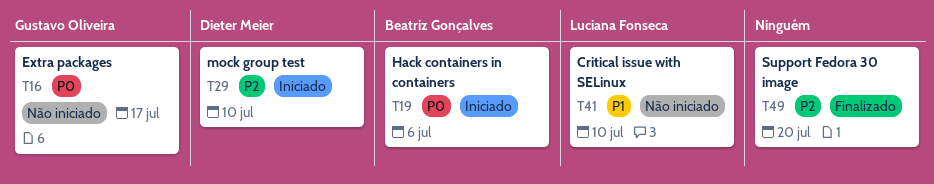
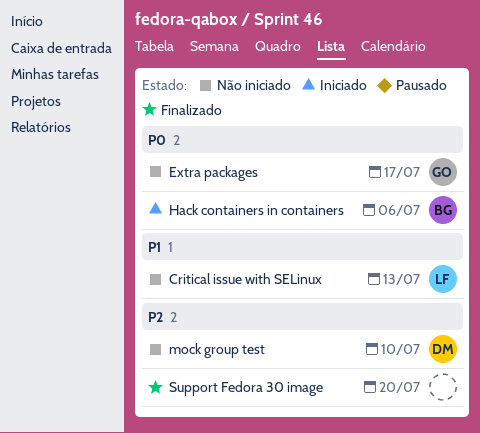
Critical issue with SELinux, due: Jul 10 -> Jul 13
mock group test, status: Iniciado -> Não iniciado

